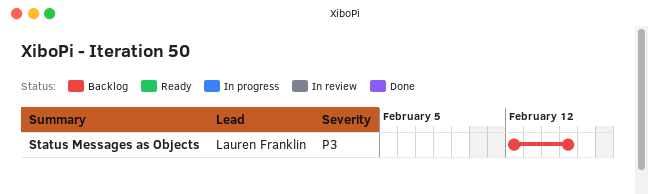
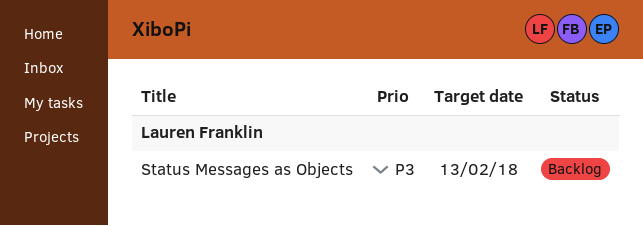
Status Messages as Objects, due: Feb 15 -> Feb 13

